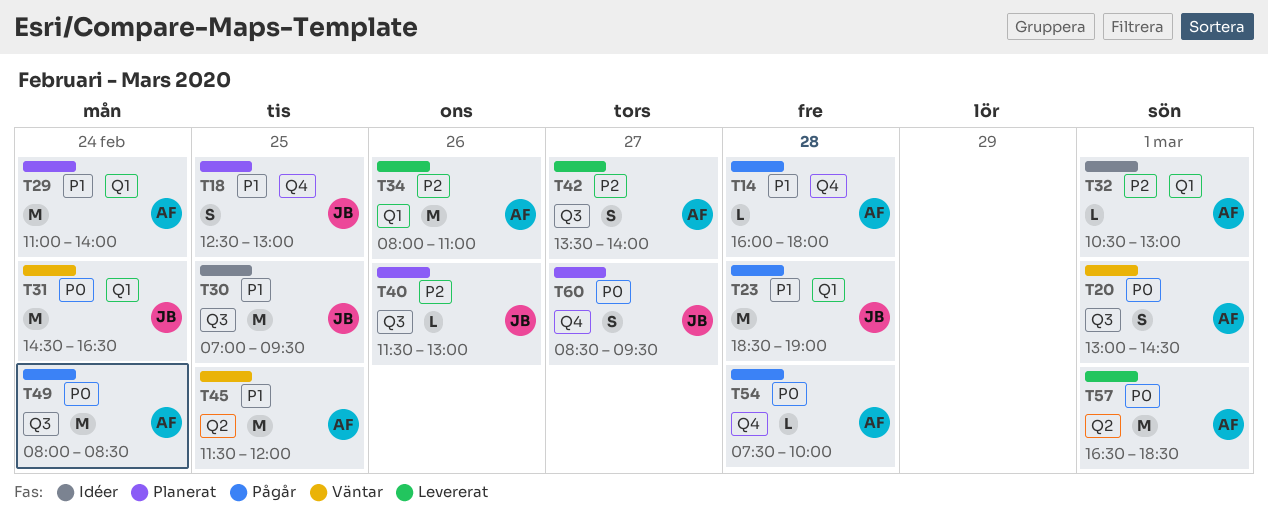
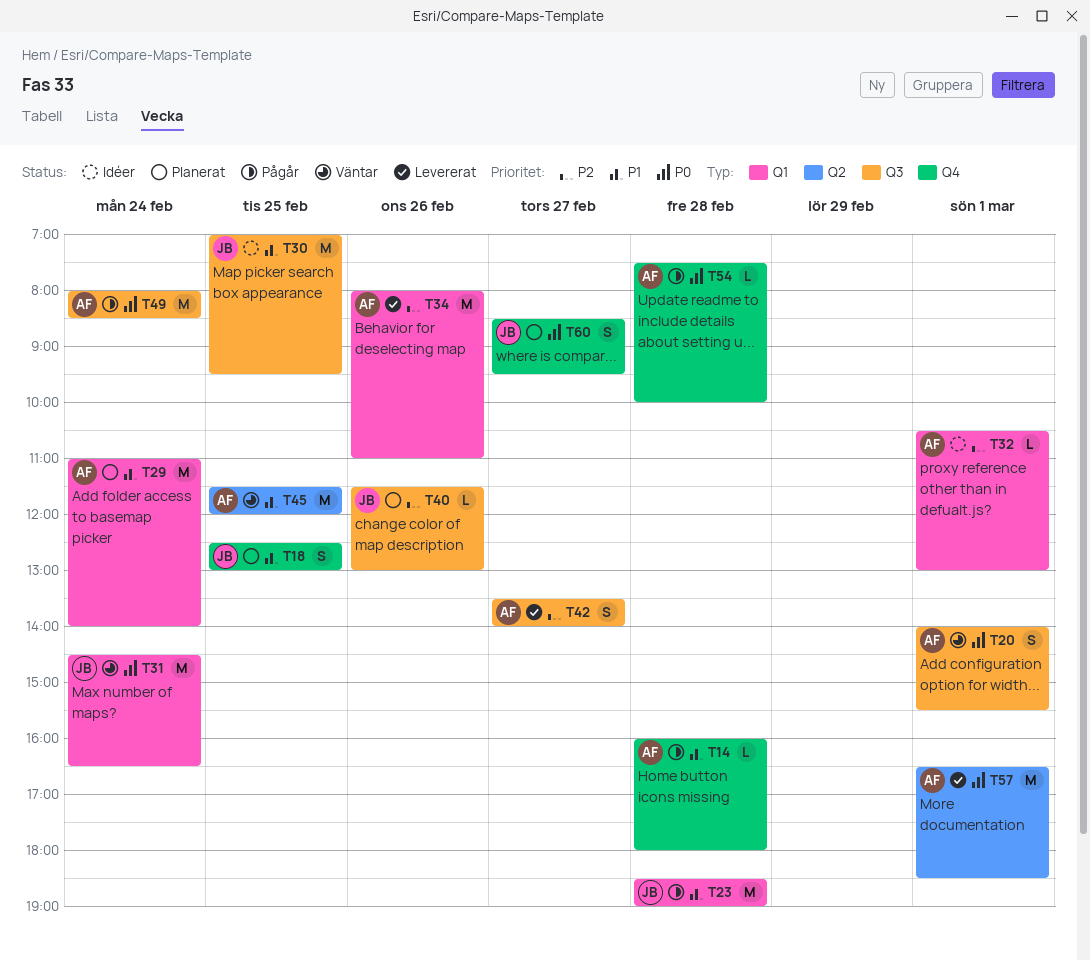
T20, begins: 13:00 -> 14:00
T20, ends: 14:30 -> 15:30

